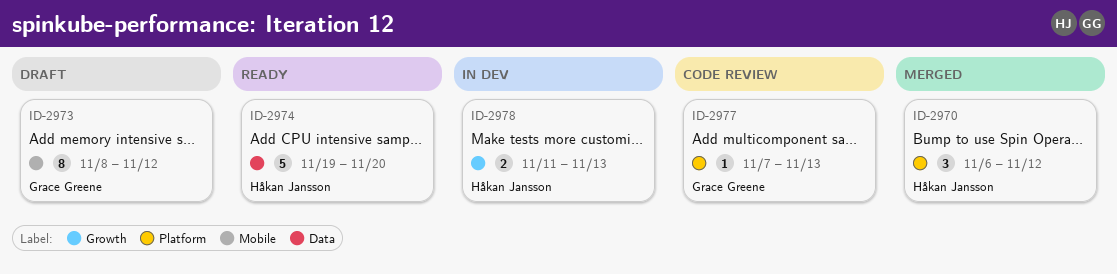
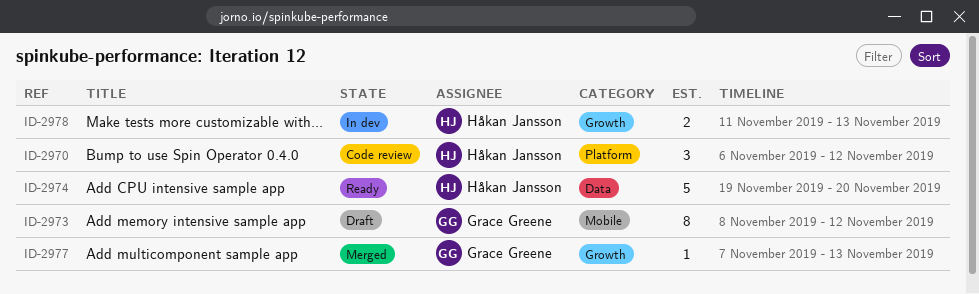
ID-2970, status: Merged -> Code review
ID-2977, status: Code review -> Merged
ID-2977, label: Platform -> Growth

